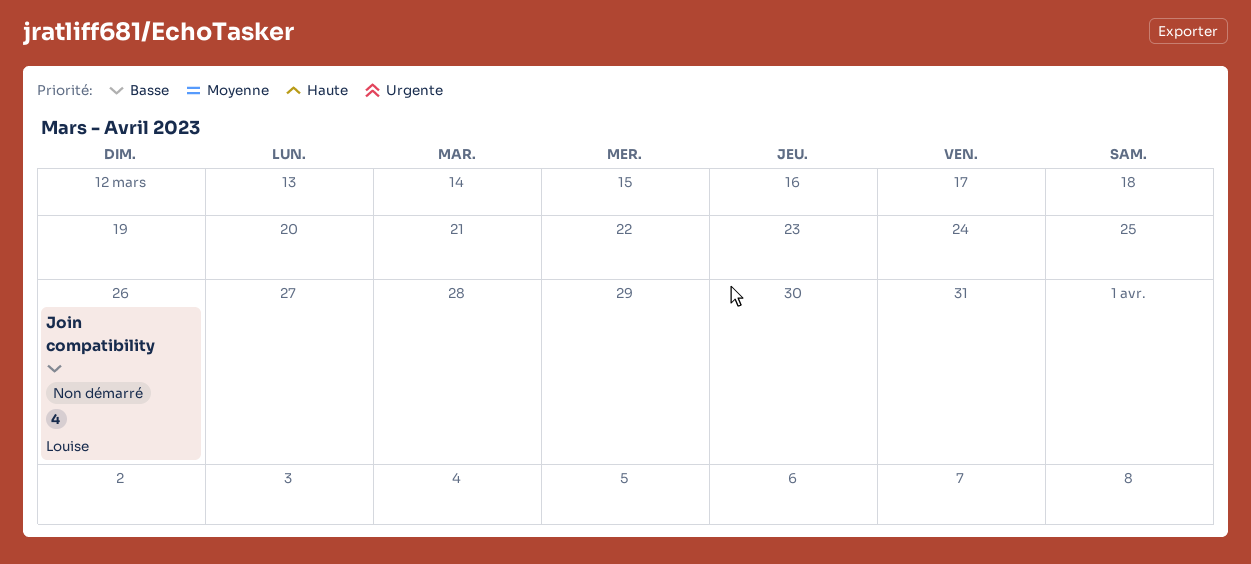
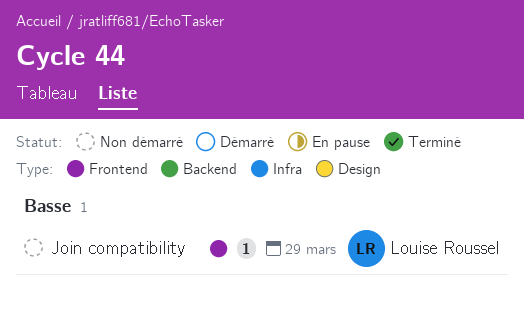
Join compatibility, estimate: 4 -> 1
Join compatibility, due: Mar 26 -> Mar 29

